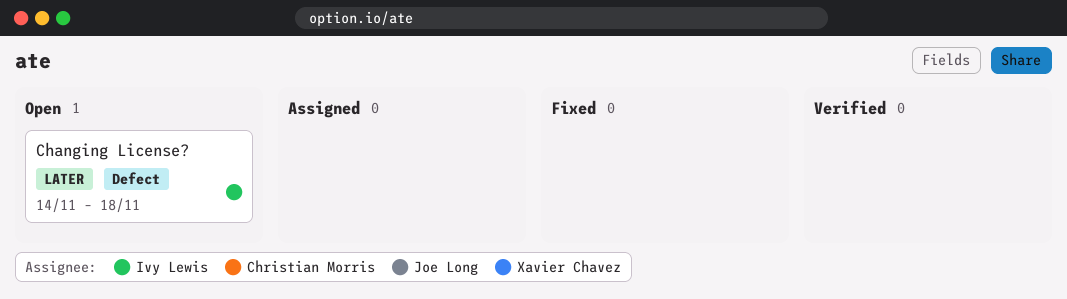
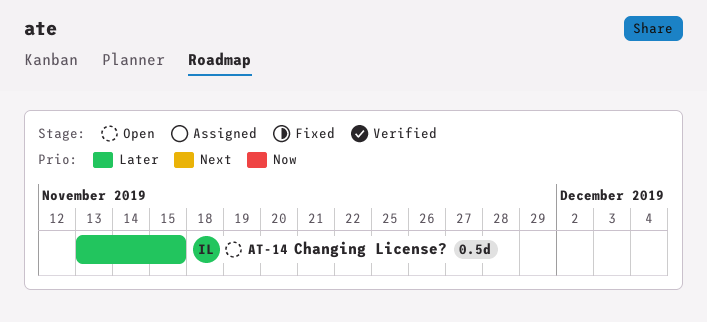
Changing License?, start: Nov 14 -> Nov 13
Changing License?, due: Nov 18 -> Nov 15

